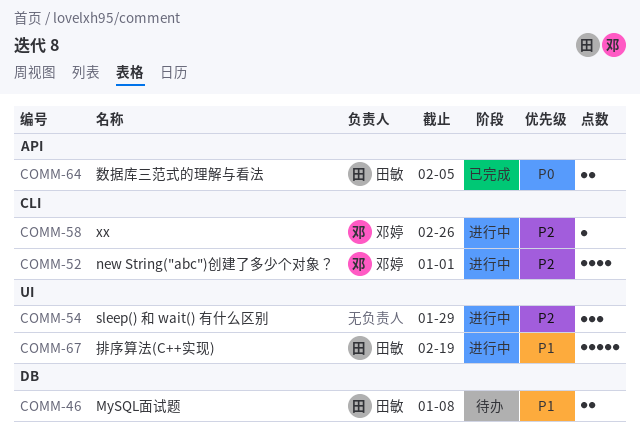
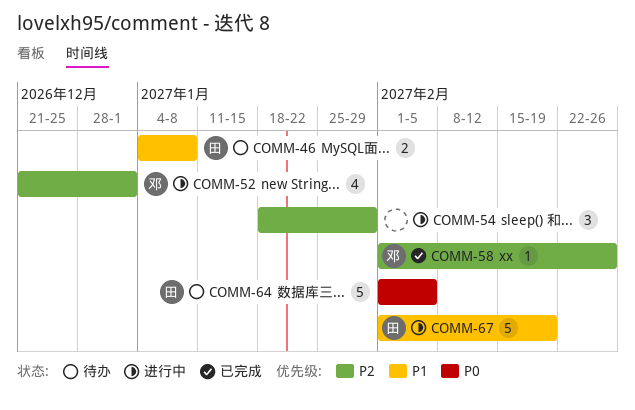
COMM-58, status: 进行中 -> 已完成
COMM-64, status: 已完成 -> 待办
COMM-64, estimate: 2 -> 5

